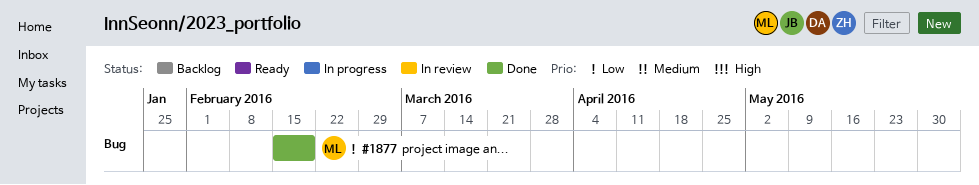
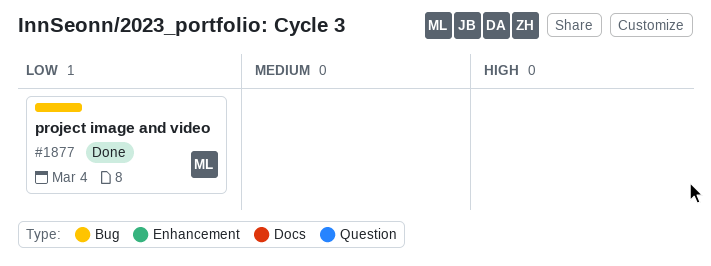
#1877, due: Feb 19 -> Mar 4

